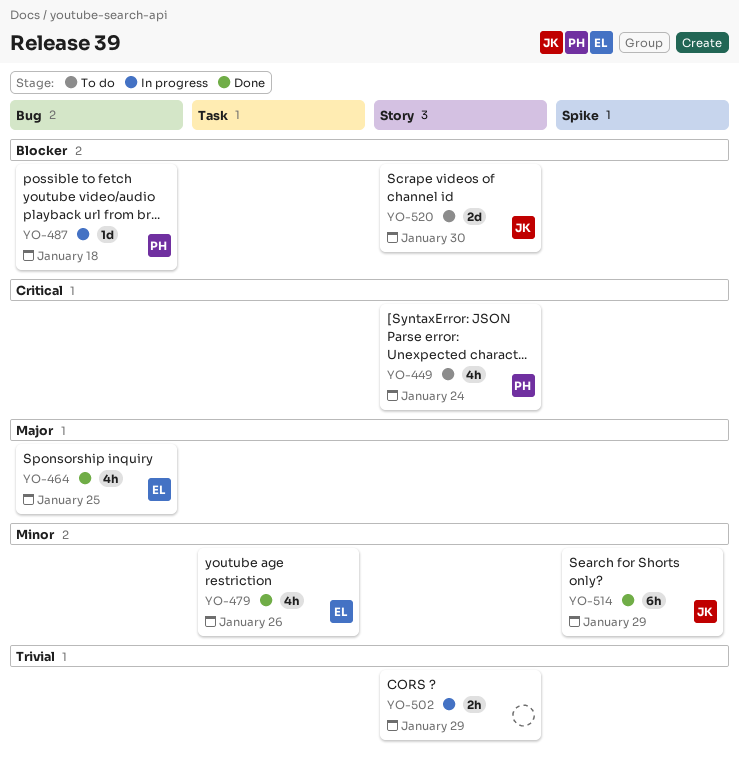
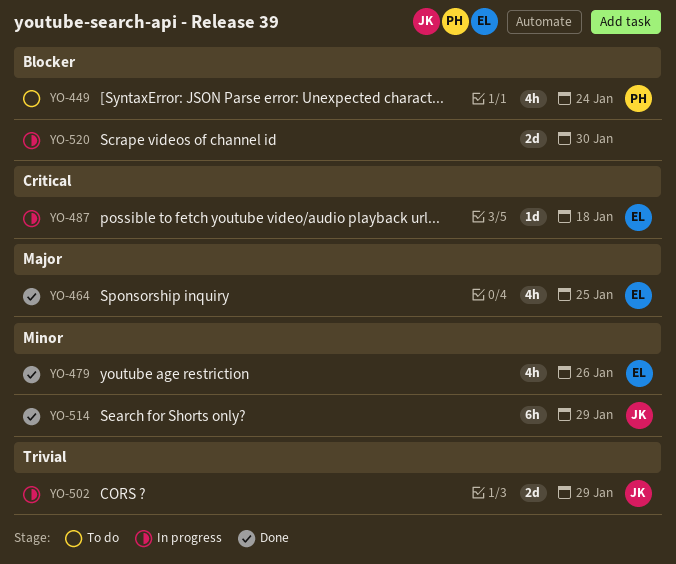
YO-449, priority: Critical -> Blocker
YO-487, owner: PH -> EL
YO-487, priority: Blocker -> Critical
YO-502, owner: none -> JK
YO-502, estimate: 2h -> 2d
YO-520, status: To do -> In progress
YO-520, owner: JK -> none

